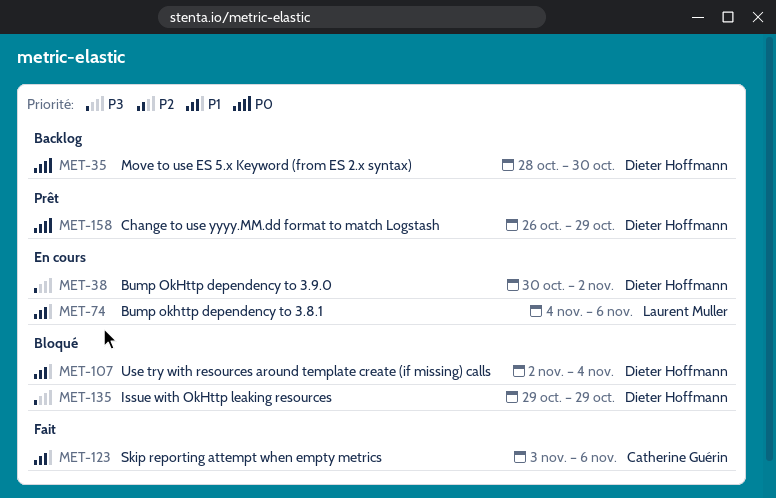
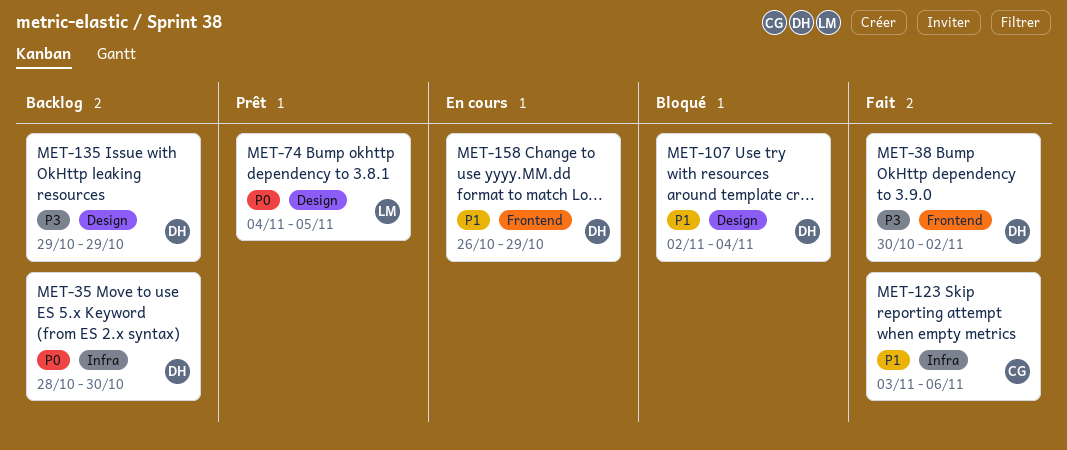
MET-38, status: En cours -> Fait
MET-74, status: En cours -> Prêt
MET-74, priority: P1 -> P0
MET-74, due: Nov 6 -> Nov 5
MET-135, status: Bloqué -> Backlog
MET-158, status: Prêt -> En cours
MET-158, priority: P0 -> P1

